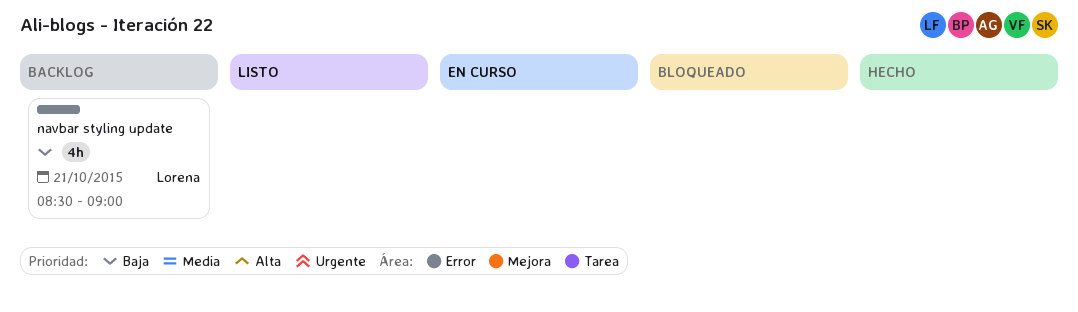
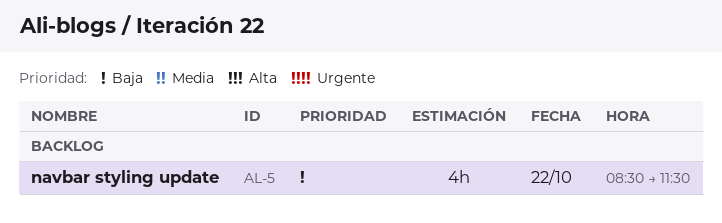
navbar styling update, day: Oct 21 -> Oct 22
navbar styling update, ends: 09:00 -> 11:30

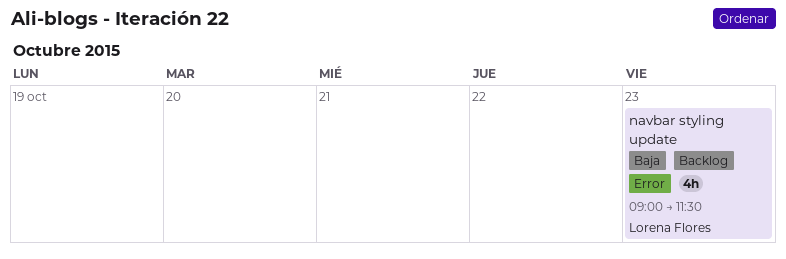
navbar styling update, day: Oct 22 -> Oct 23
navbar styling update, begins: 08:30 -> 09:00

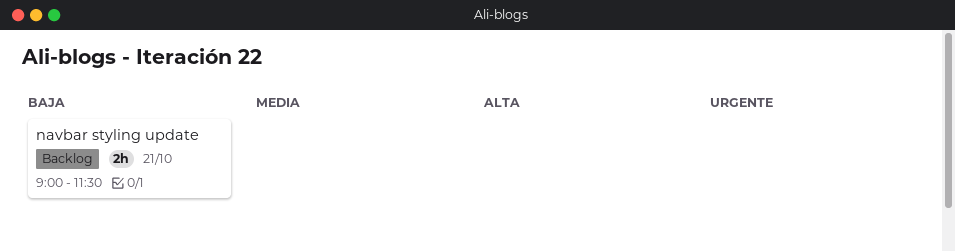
navbar styling update, estimate: 4h -> 2h
navbar styling update, day: Oct 23 -> Oct 21

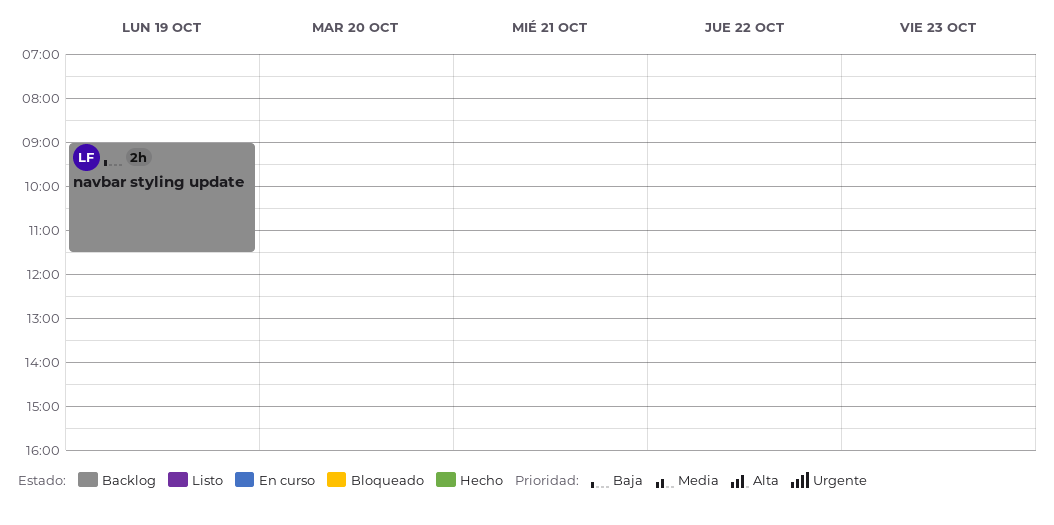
navbar styling update, day: Oct 21 -> Oct 19

